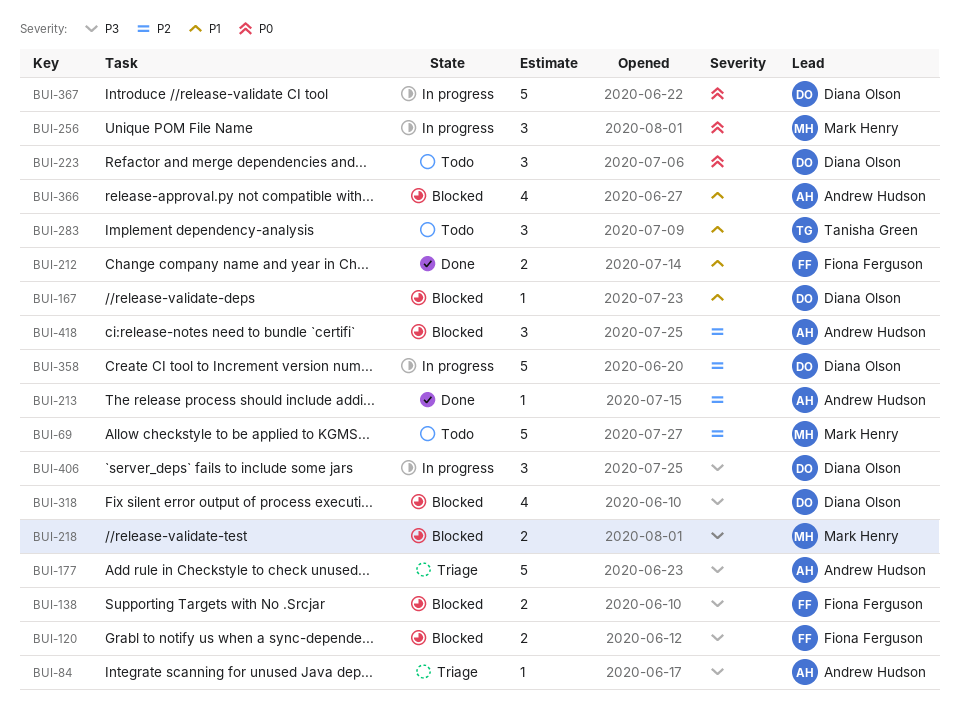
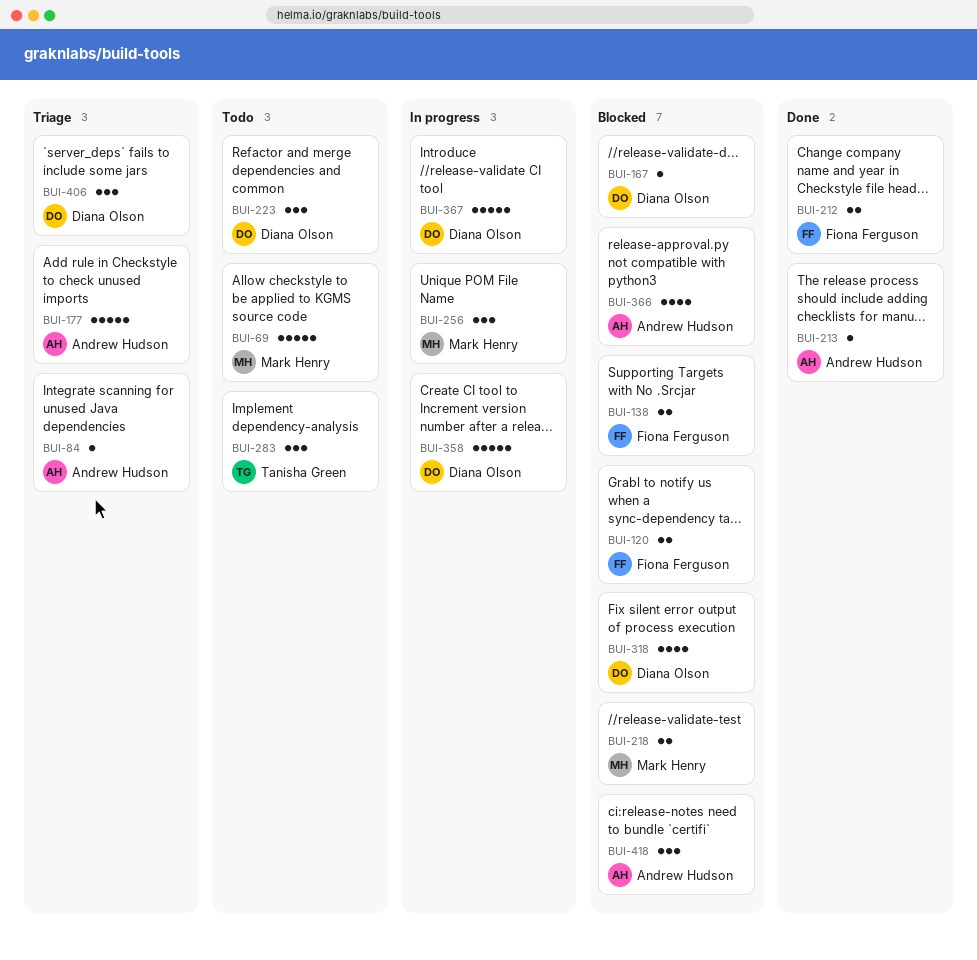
BUI-406, status: In progress -> Triage

